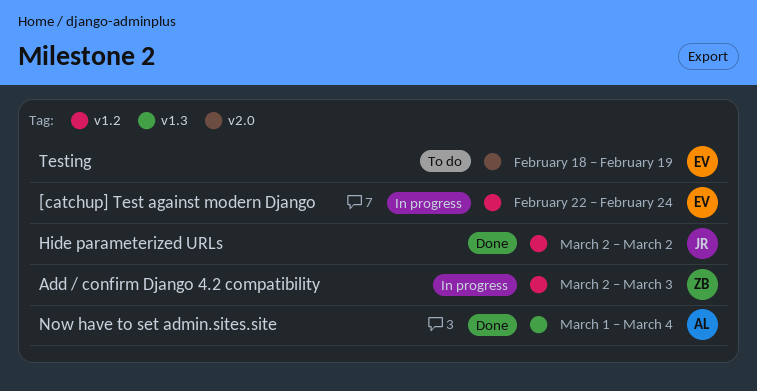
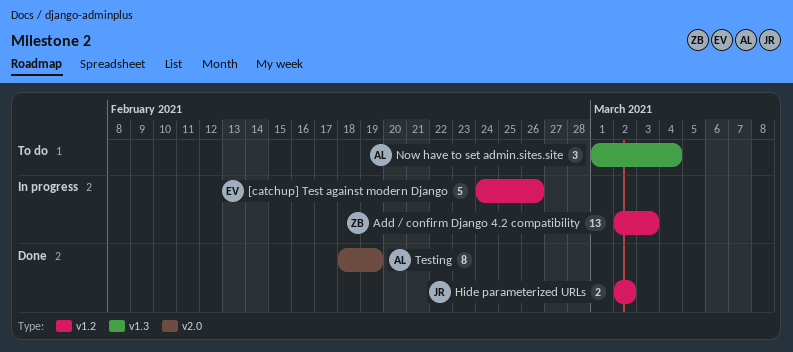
[catchup] Test against modern Django, start: Feb 22 -> Feb 24
[catchup] Test against modern Django, due: Feb 24 -> Feb 26
Now have to set admin.sites.site, status: Done -> To do
Testing, status: To do -> Done
Testing, owner: EV -> AL

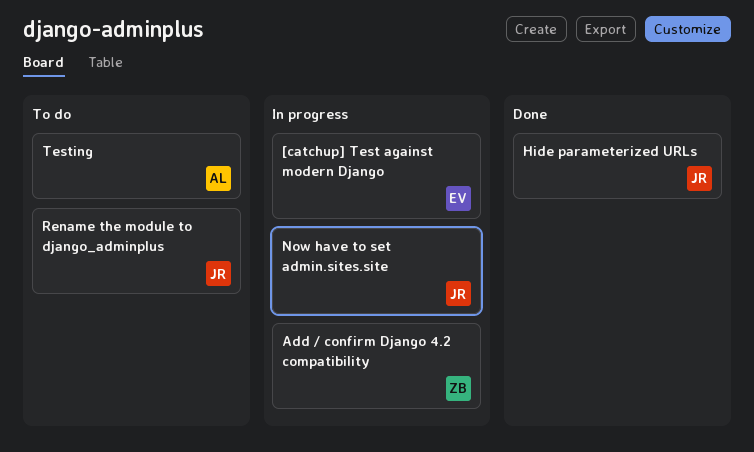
Now have to set admin.sites.site, status: To do -> In progress
Now have to set admin.sites.site, owner: AL -> JR
Rename the module to django_adminplus: none -> present
Testing, status: Done -> To do

